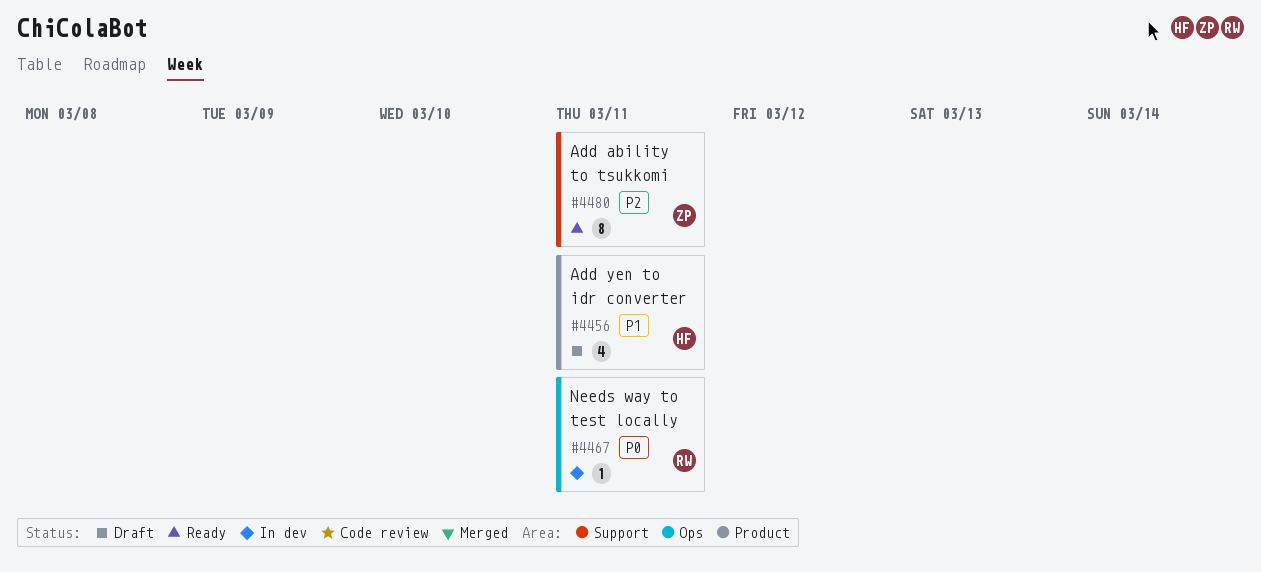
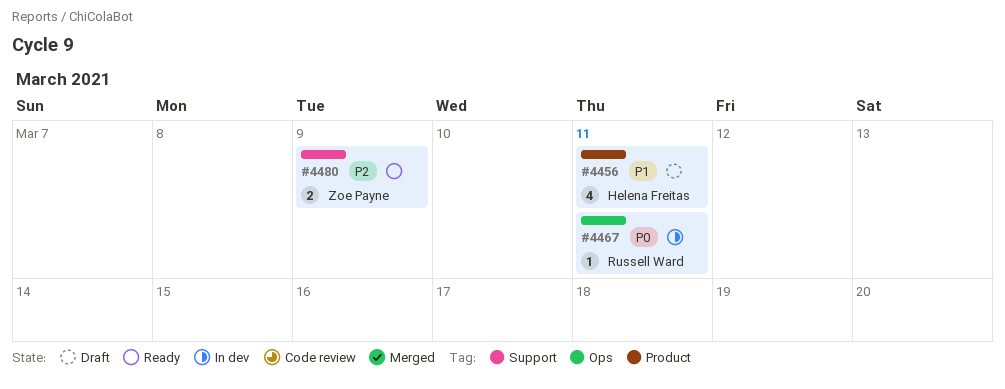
#4480, estimate: 8 -> 2
#4480, due: Mar 11 -> Mar 9

